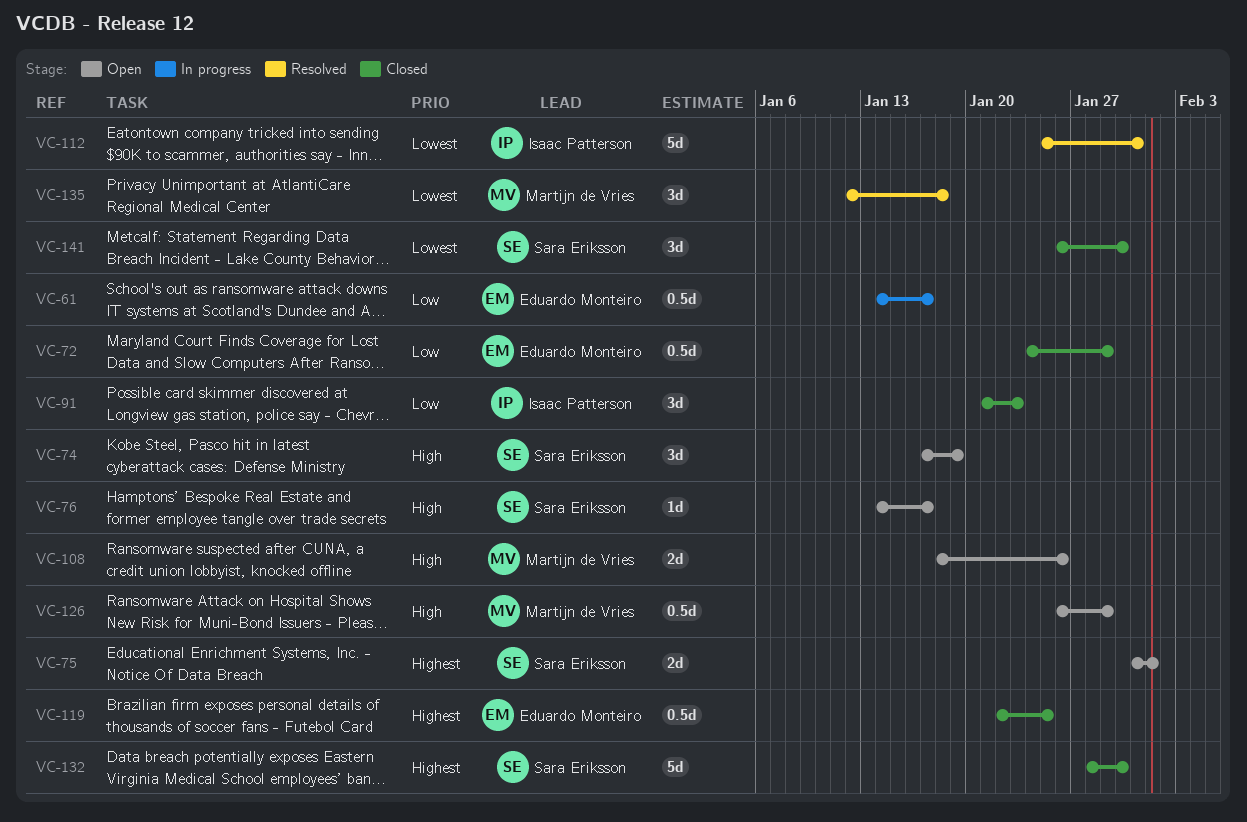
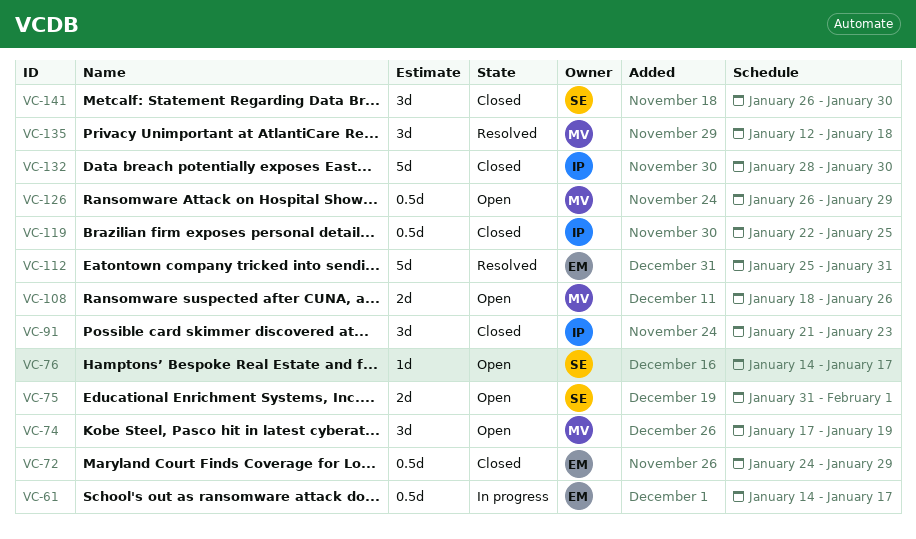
VC-74, owner: Sara Eriksson -> Martijn de Vries
VC-112, owner: Isaac Patterson -> Eduardo Monteiro
VC-119, owner: Eduardo Monteiro -> Isaac Patterson
VC-132, owner: Sara Eriksson -> Isaac Patterson

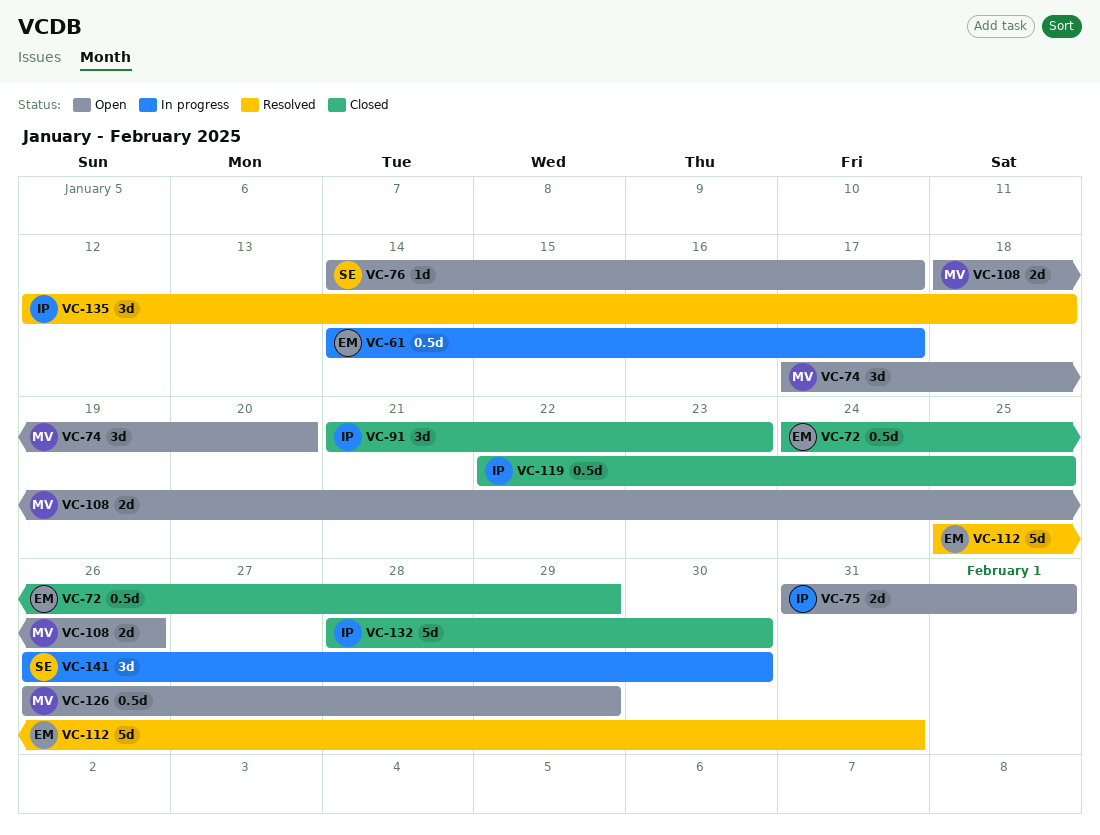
VC-74, due: Jan 19 -> Jan 20
VC-75, owner: SE -> IP
VC-135, owner: MV -> IP
VC-141, status: Closed -> In progress

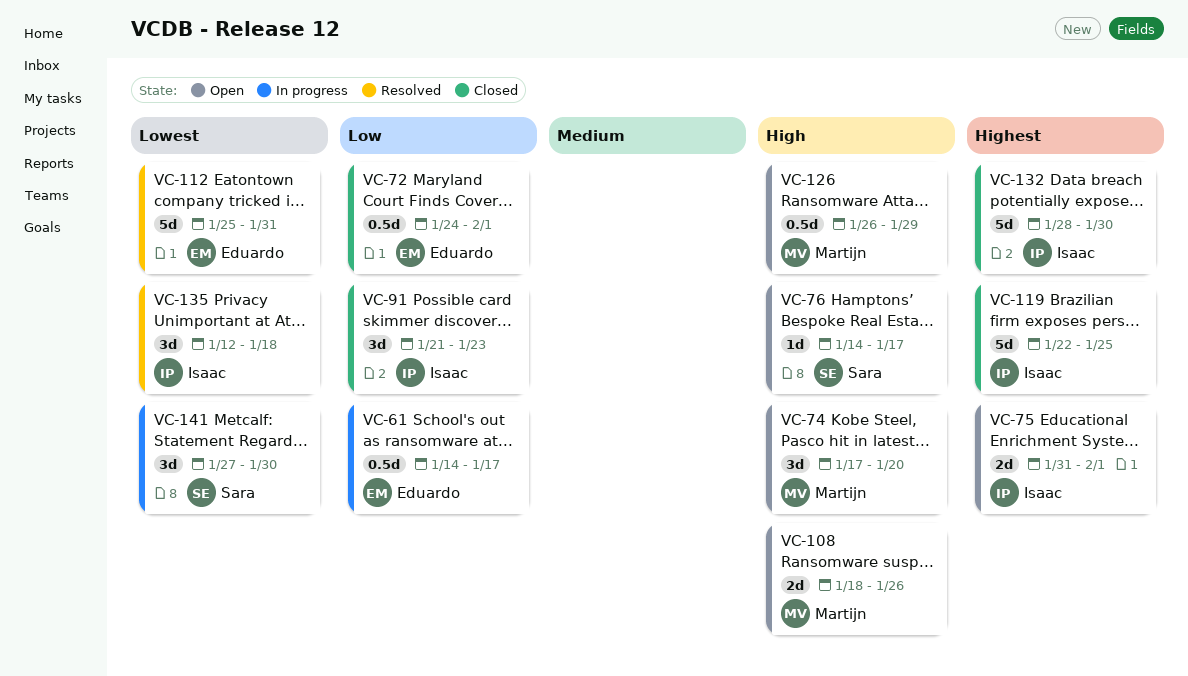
VC-72, due: Jan 29 -> Feb 1
VC-119, estimate: 0.5d -> 5d
VC-141, start: Jan 26 -> Jan 27

